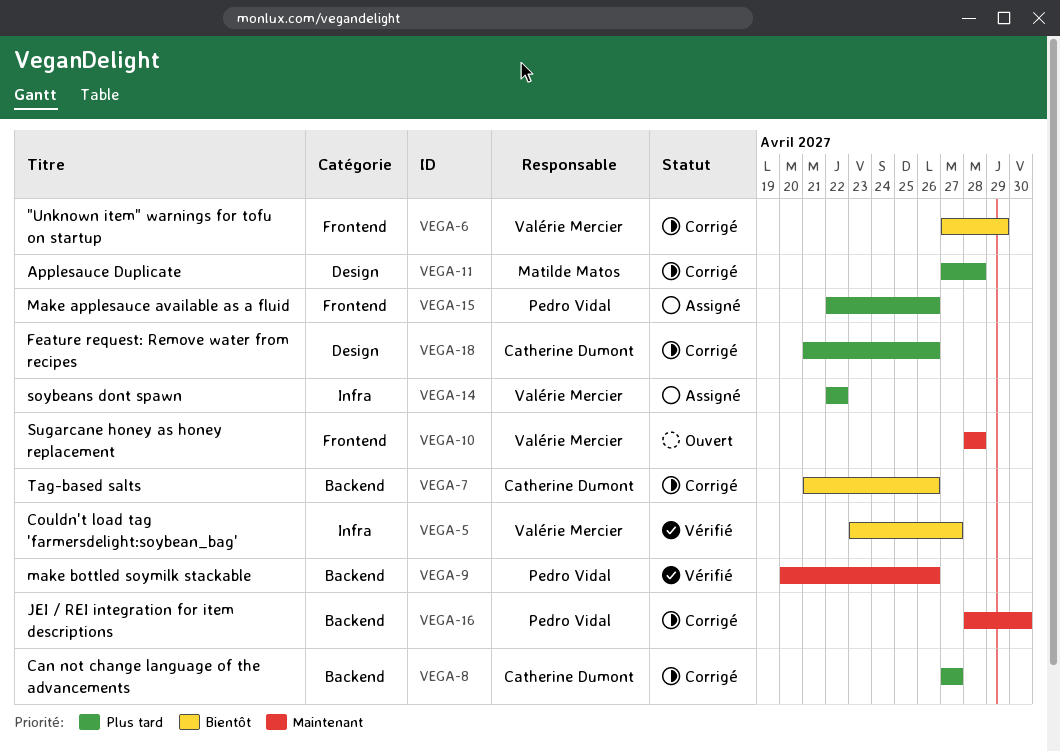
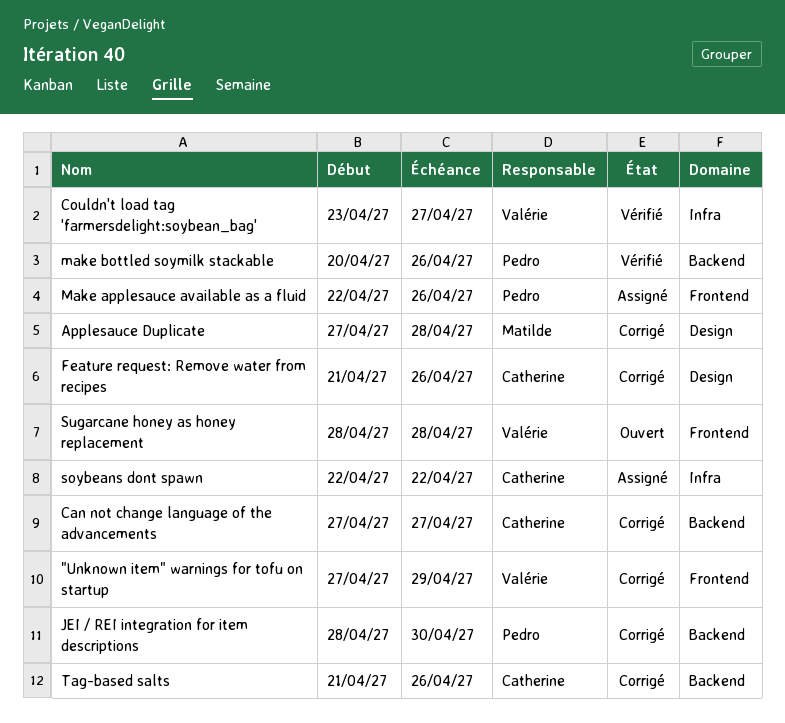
soybeans dont spawn, owner: Valérie Mercier -> Catherine Dumont

